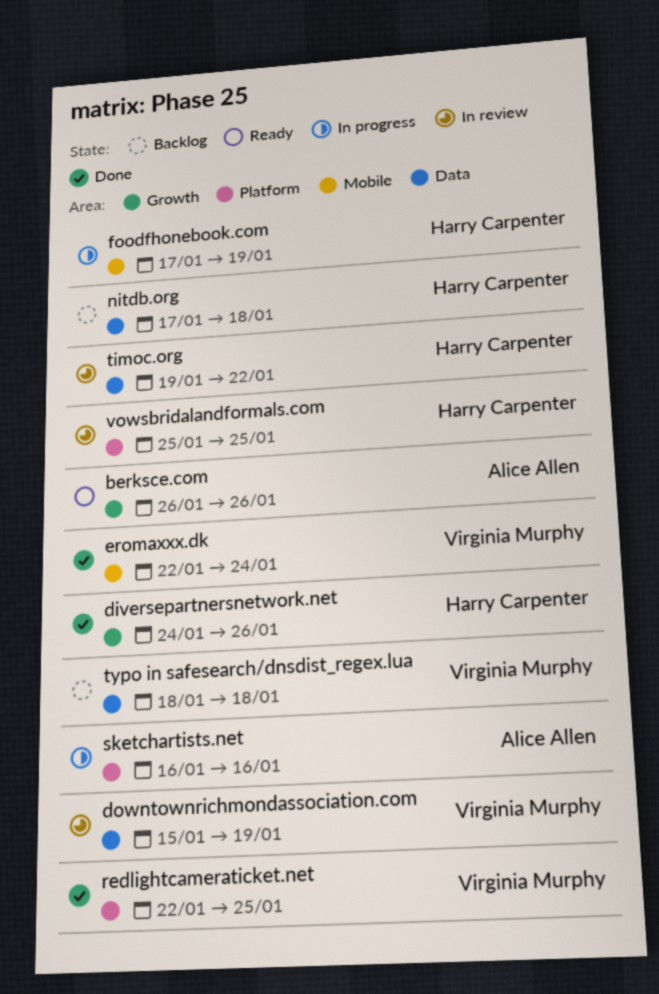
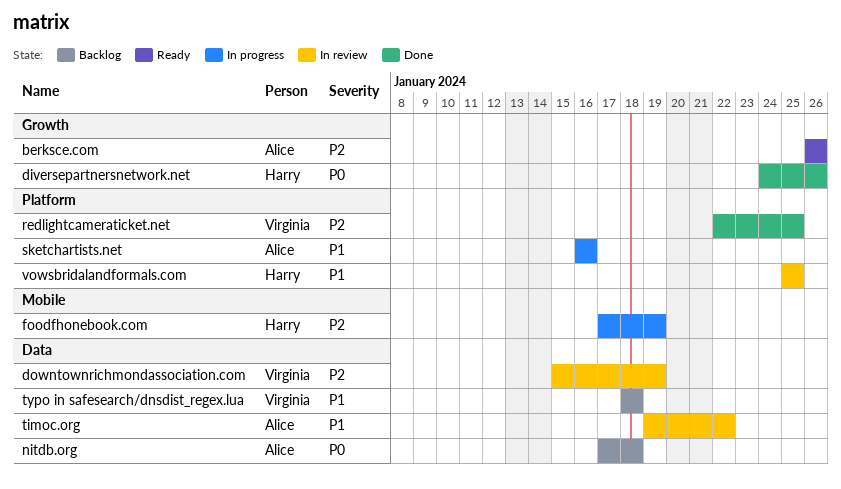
eromaxxx.dk: present -> none
nitdb.org, owner: Harry Carpenter -> Alice Allen
timoc.org, owner: Harry Carpenter -> Alice Allen

